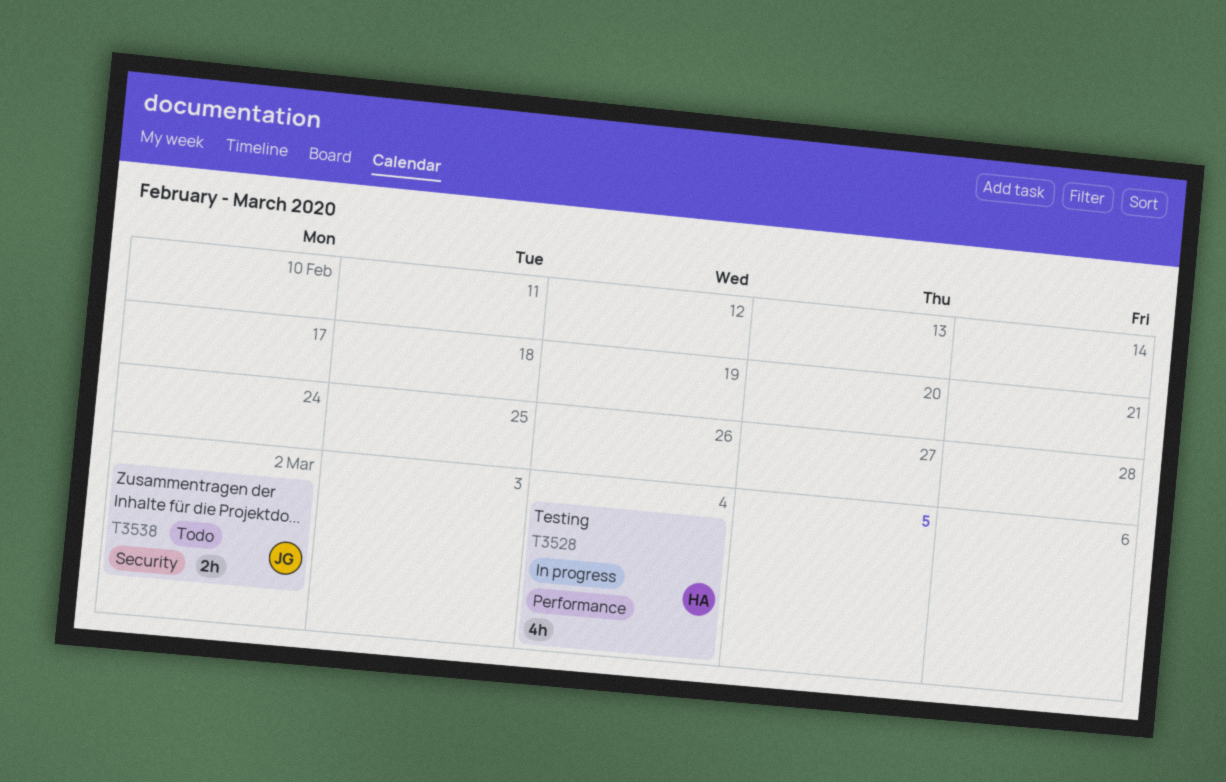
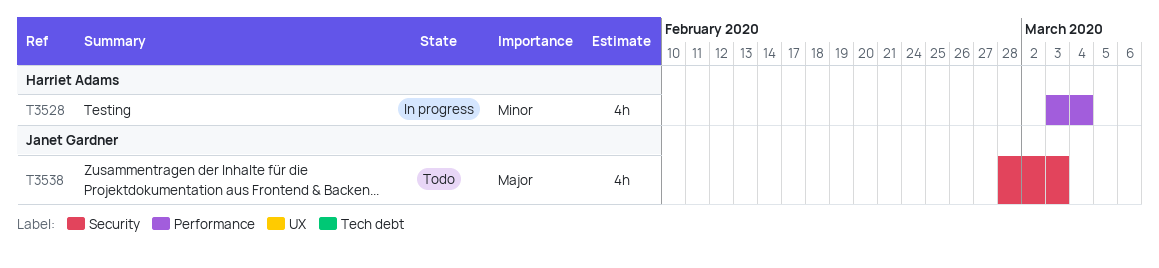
T3538, estimate: 2h -> 4h
T3538, due: Mar 2 -> Mar 3

